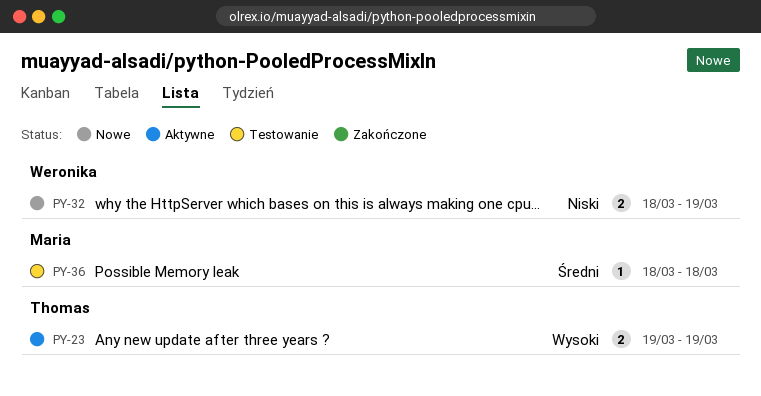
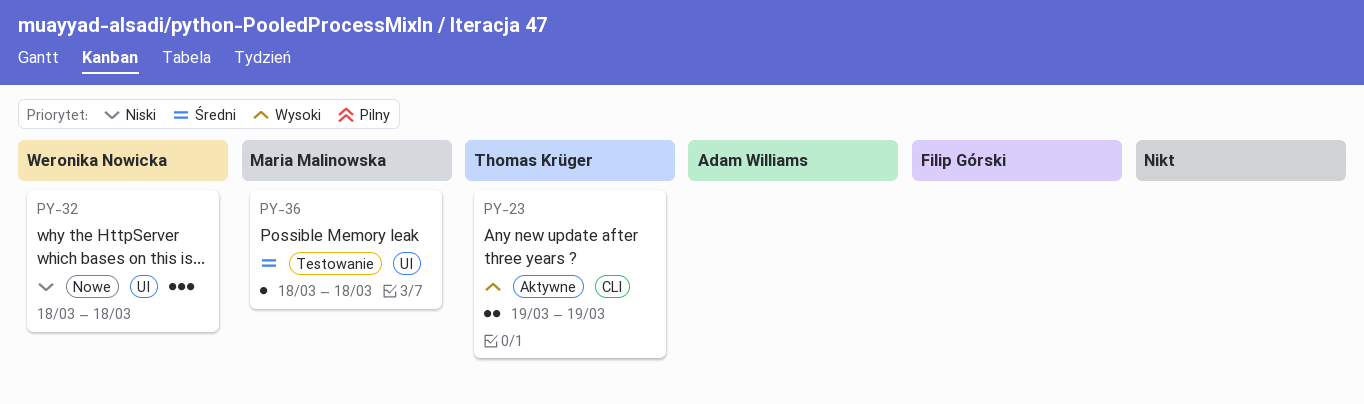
PY-32, estimate: 2 -> 3
PY-32, due: Mar 19 -> Mar 18

